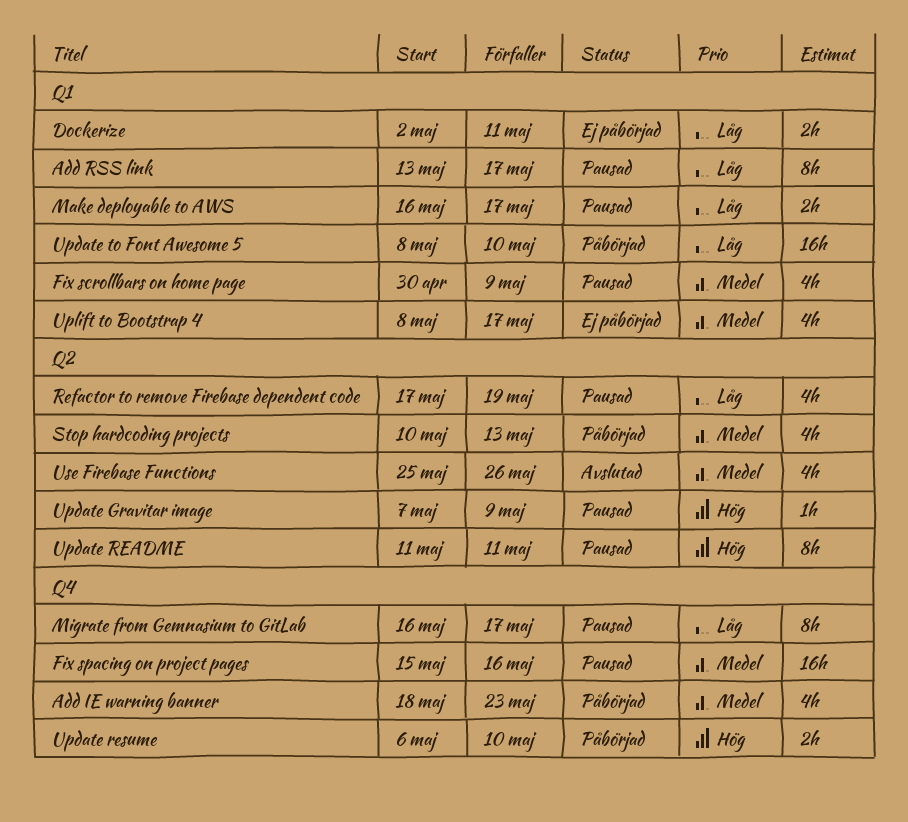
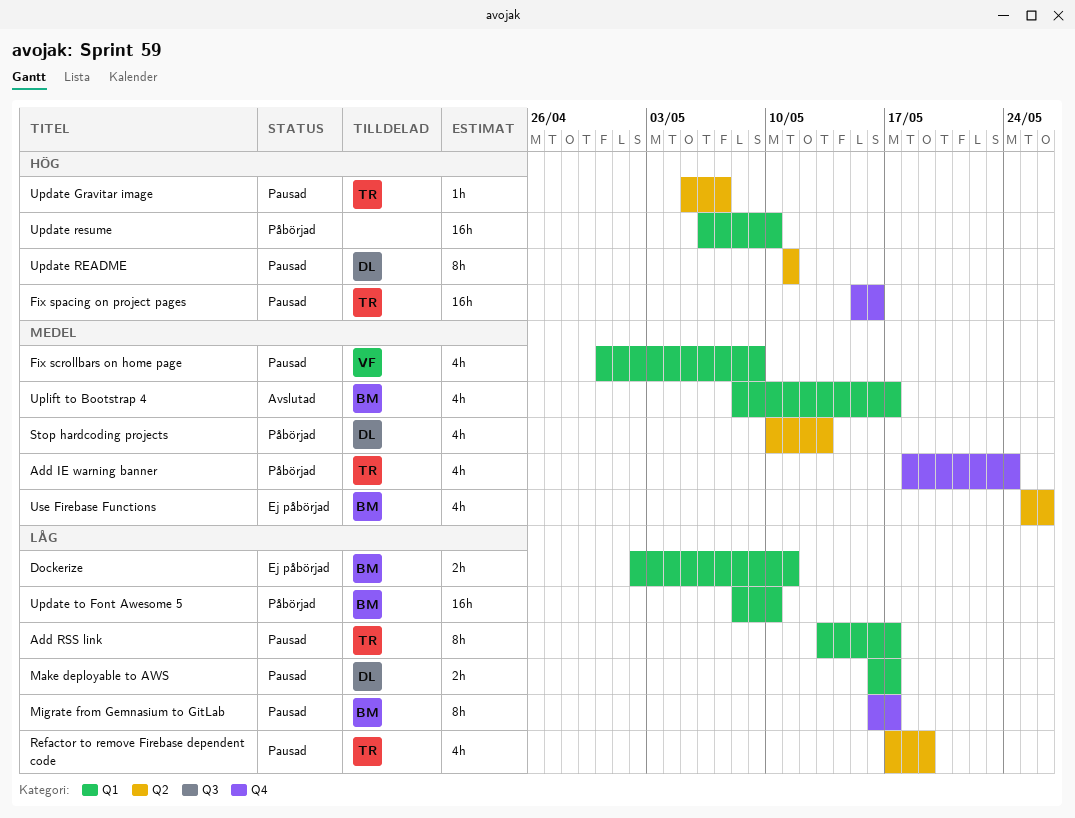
Add IE warning banner, due: May 23 -> May 24
Fix spacing on project pages, priority: Medel -> Hög
Update Gravitar image, start: May 7 -> May 5
Update Gravitar image, due: May 9 -> May 7
Update resume, label: Q4 -> Q1
Update resume, estimate: 2h -> 16h
Uplift to Bootstrap 4, status: Ej påbörjad -> Avslutad
Use Firebase Functions, status: Avslutad -> Ej påbörjad

